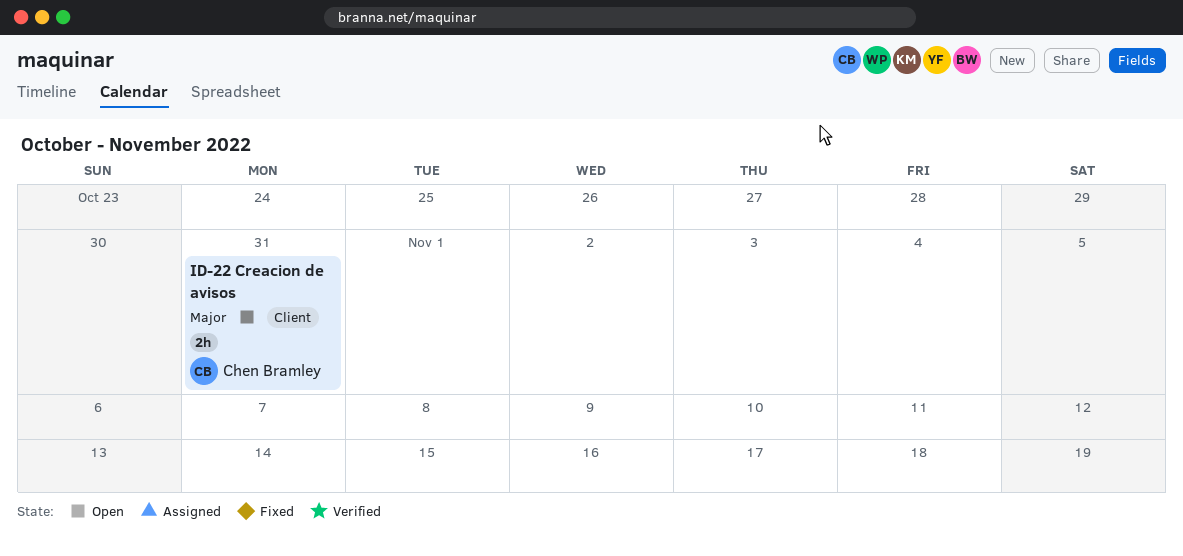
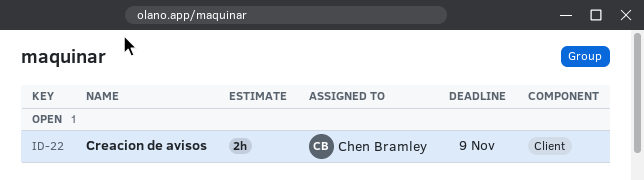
ID-22, due: Oct 31 -> Nov 9

